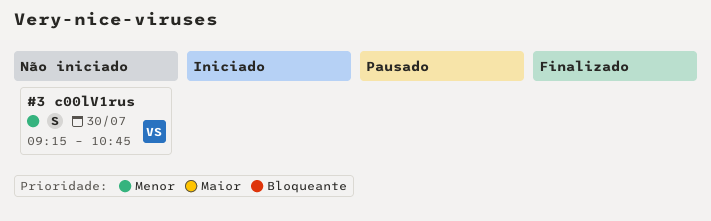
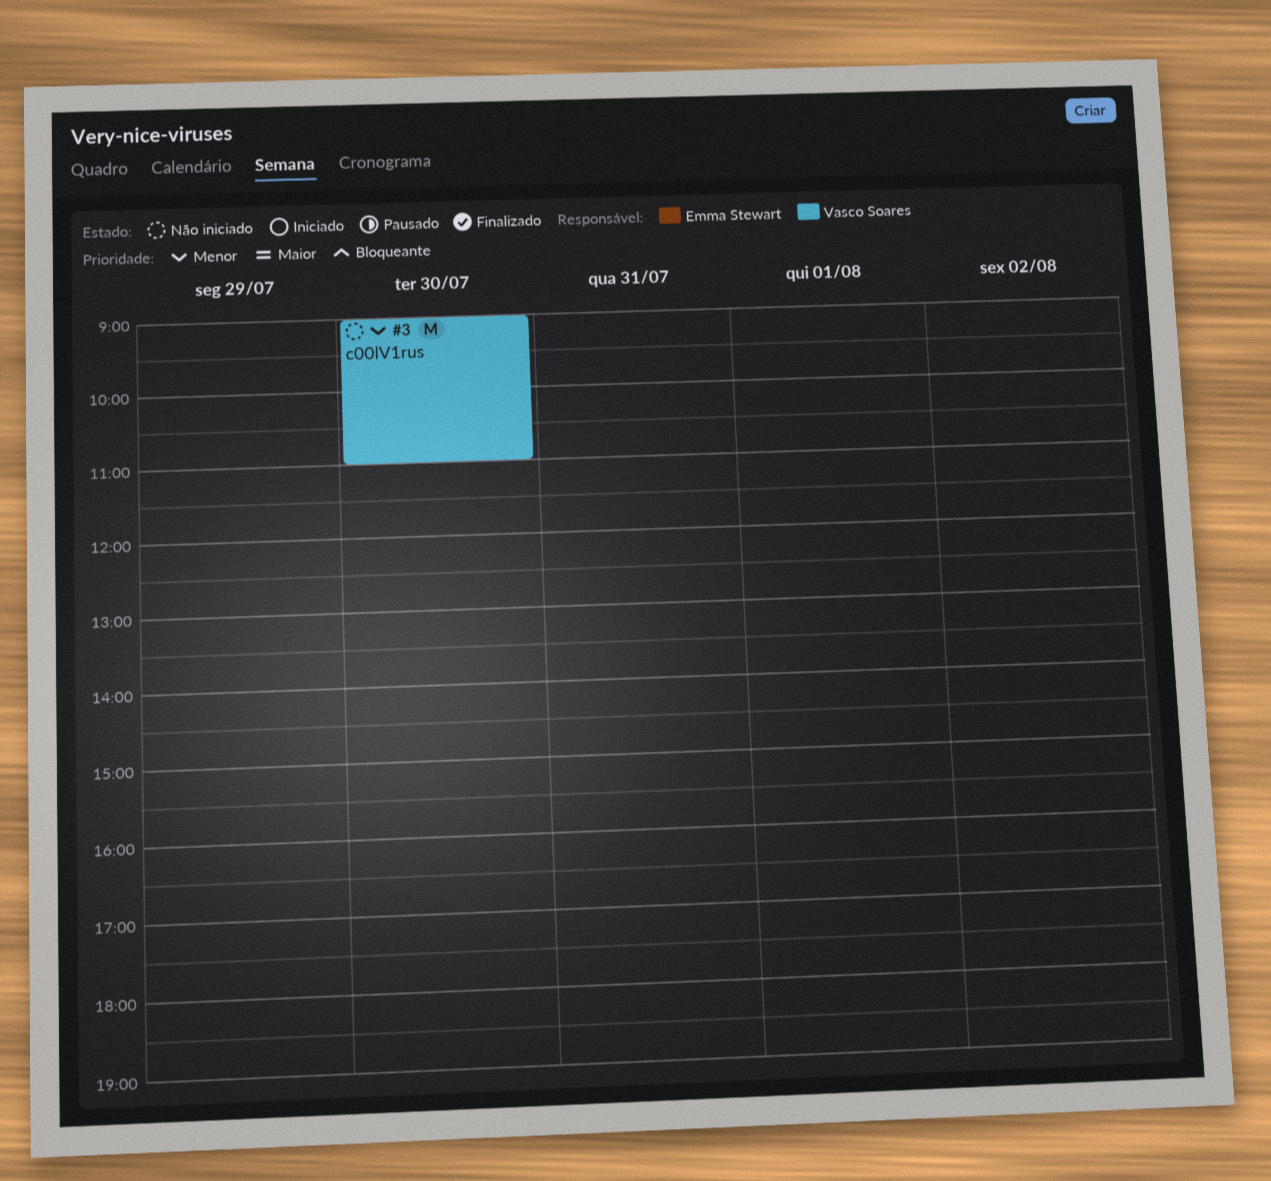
#3, estimate: S -> M
#3, begins: 09:15 -> 09:00
#3, ends: 10:45 -> 11:00

